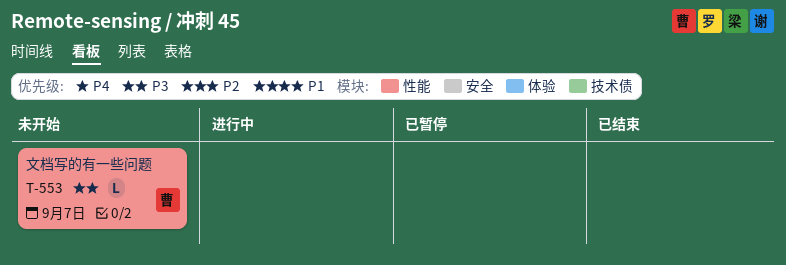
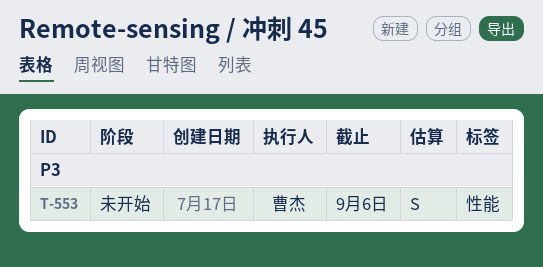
T-553, estimate: L -> S
T-553, due: Sep 7 -> Sep 6

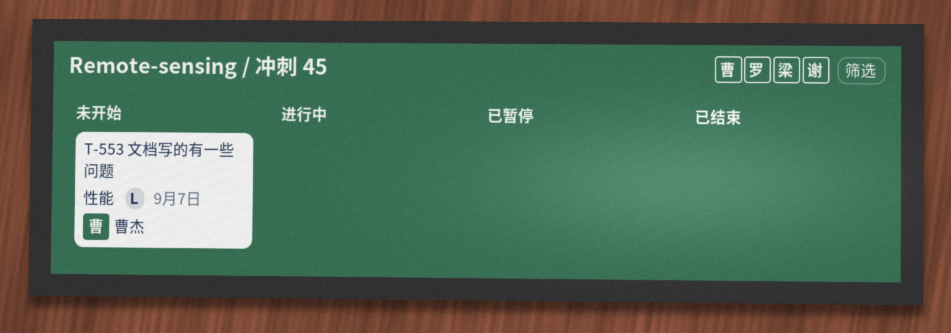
T-553, estimate: S -> L
T-553, due: Sep 6 -> Sep 7

